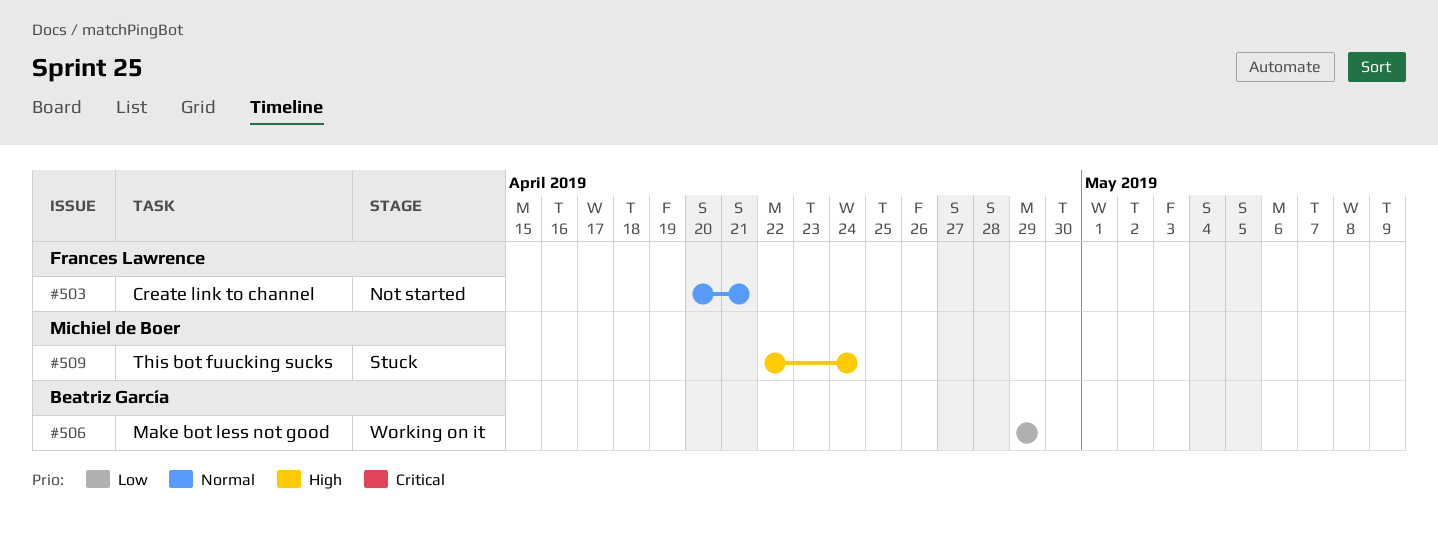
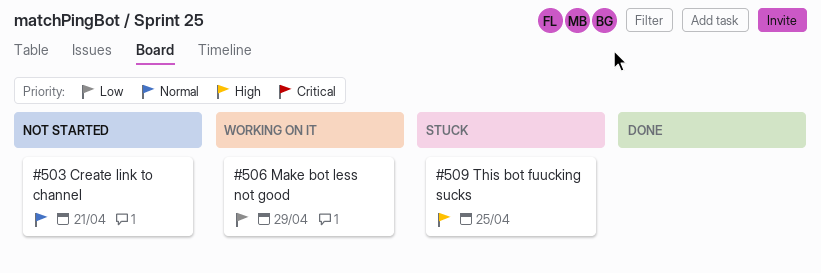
#509, due: Apr 24 -> Apr 25

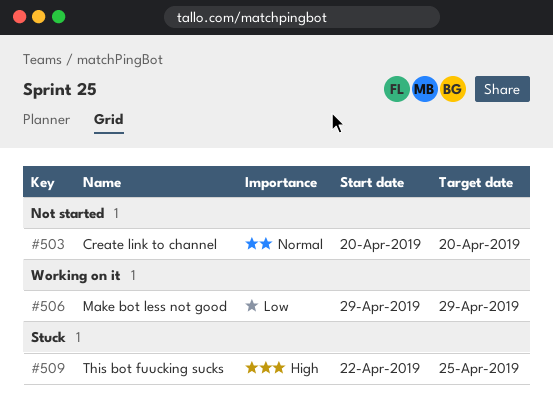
#503, due: Apr 21 -> Apr 20

